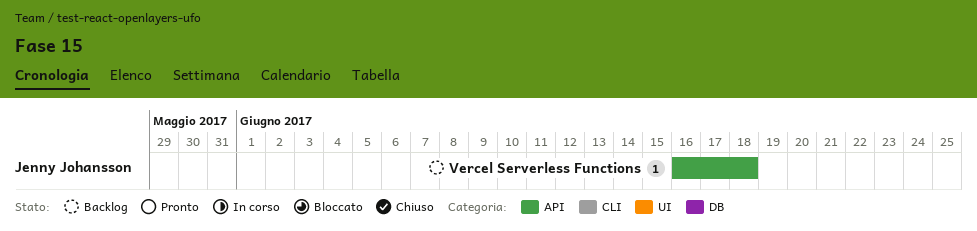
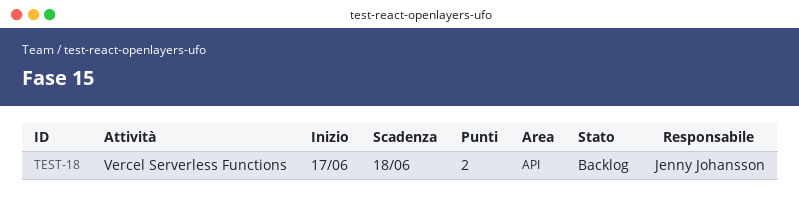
Vercel Serverless Functions, estimate: 1 -> 2
Vercel Serverless Functions, start: Jun 16 -> Jun 17

